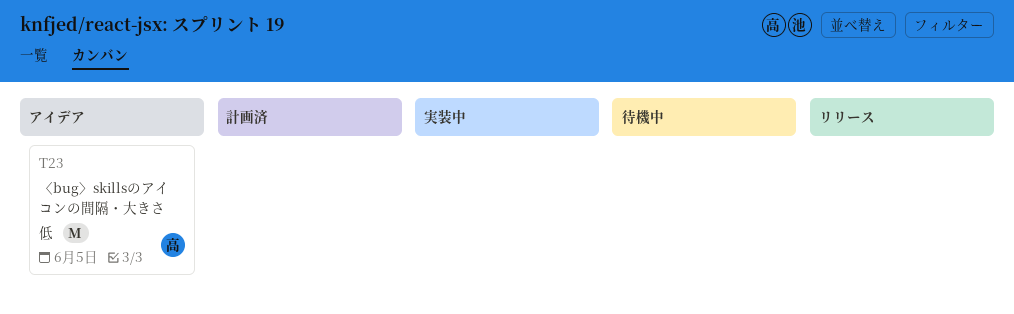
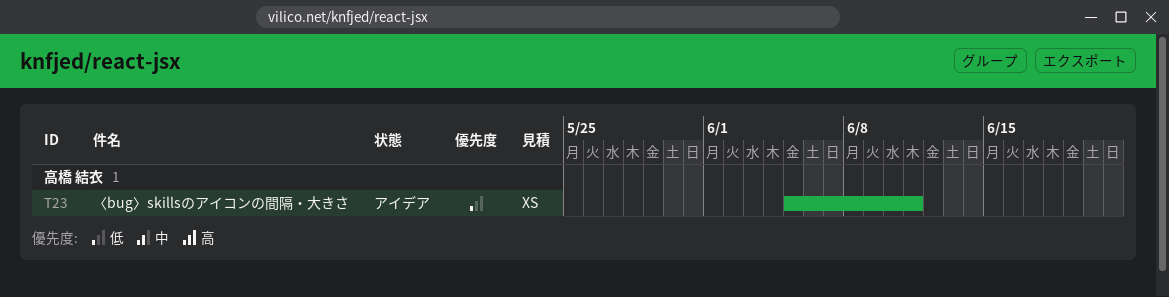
T23, estimate: M -> XS
T23, due: Jun 5 -> Jun 11

